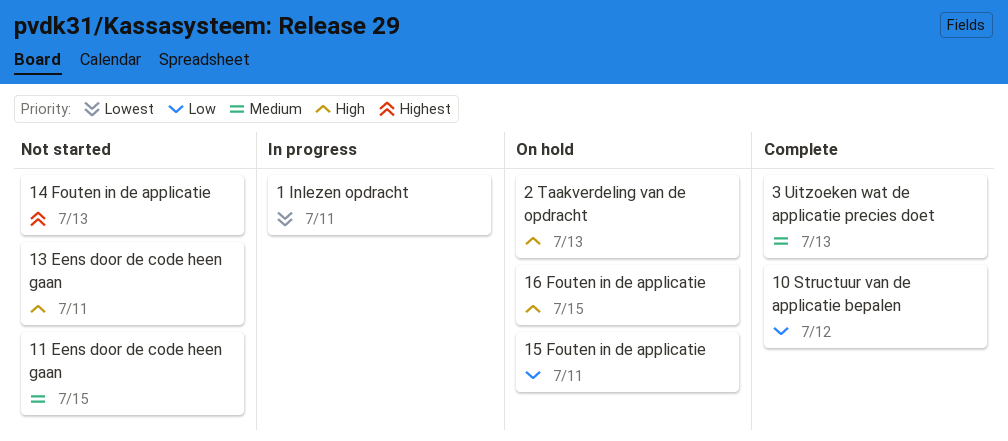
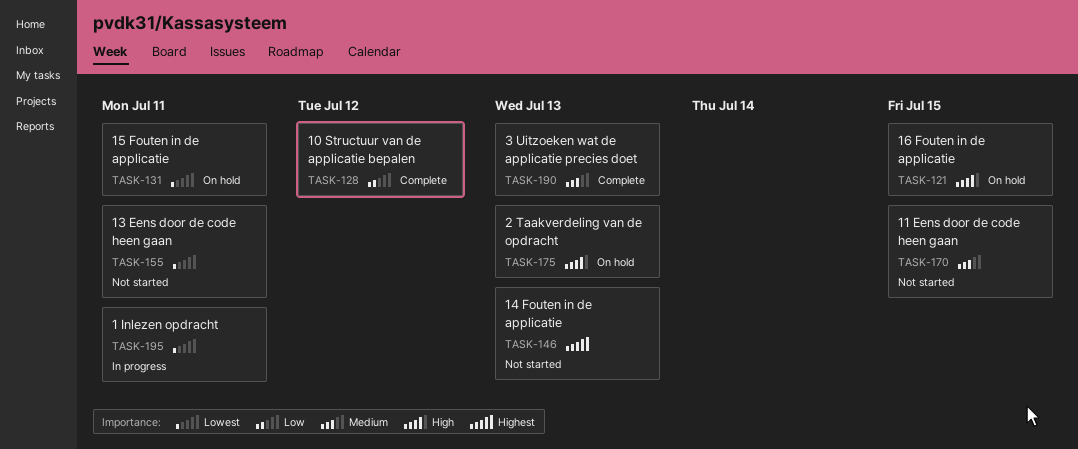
13 Eens door de code heen gaan, priority: High -> Lowest
15 Fouten in de applicatie, priority: Low -> Lowest

